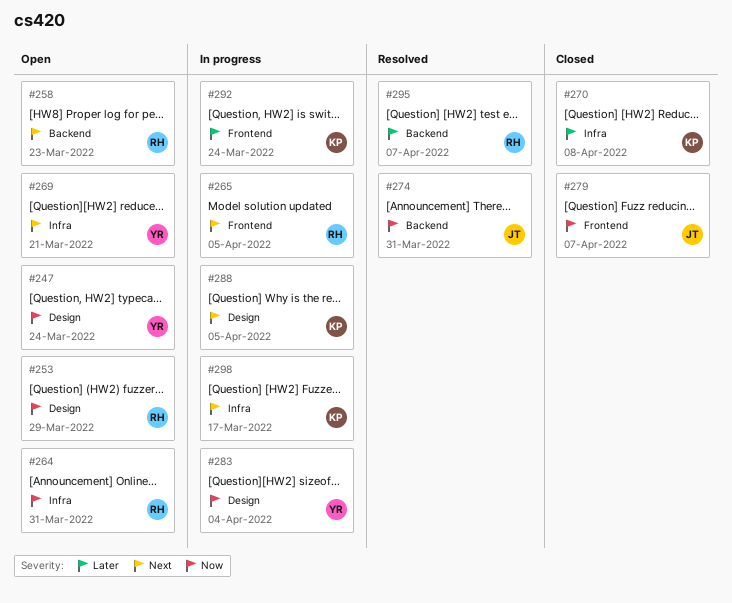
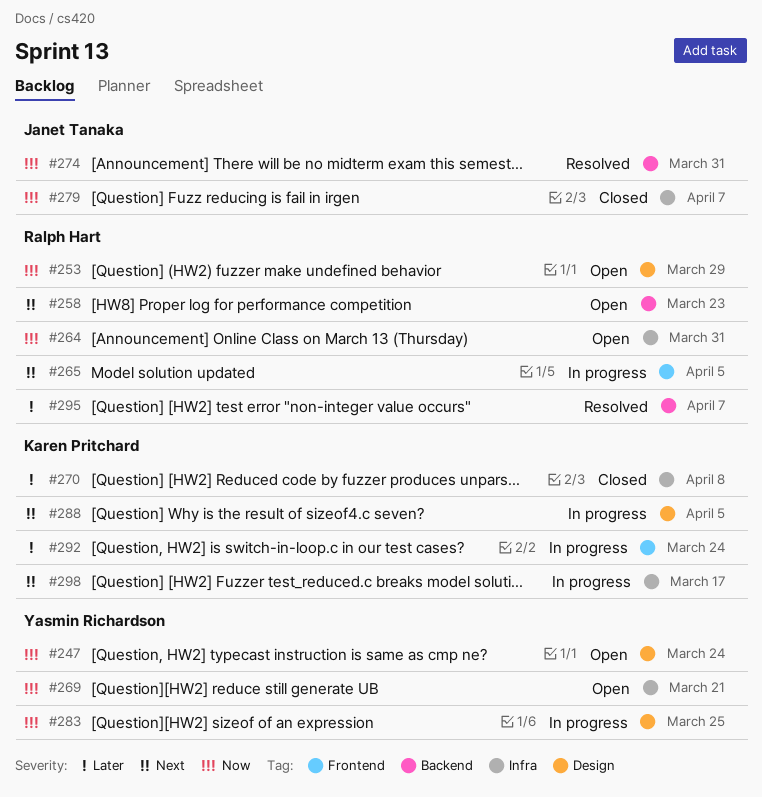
#269, priority: Next -> Now
#279, label: Frontend -> Infra
#283, due: Apr 4 -> Mar 25

